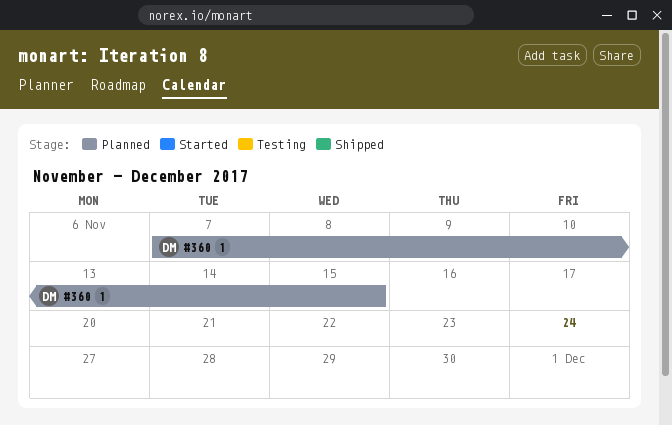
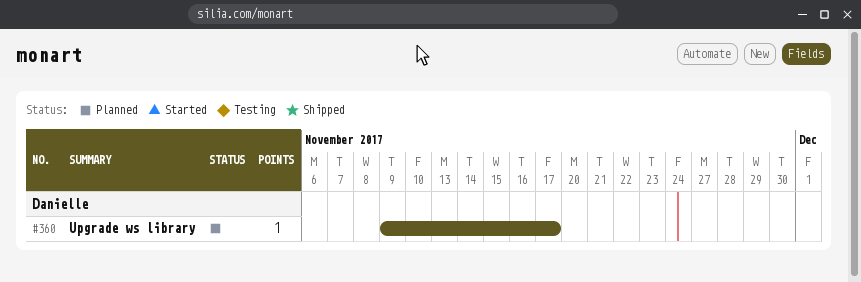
#360, start: Nov 7 -> Nov 9
#360, due: Nov 15 -> Nov 17

